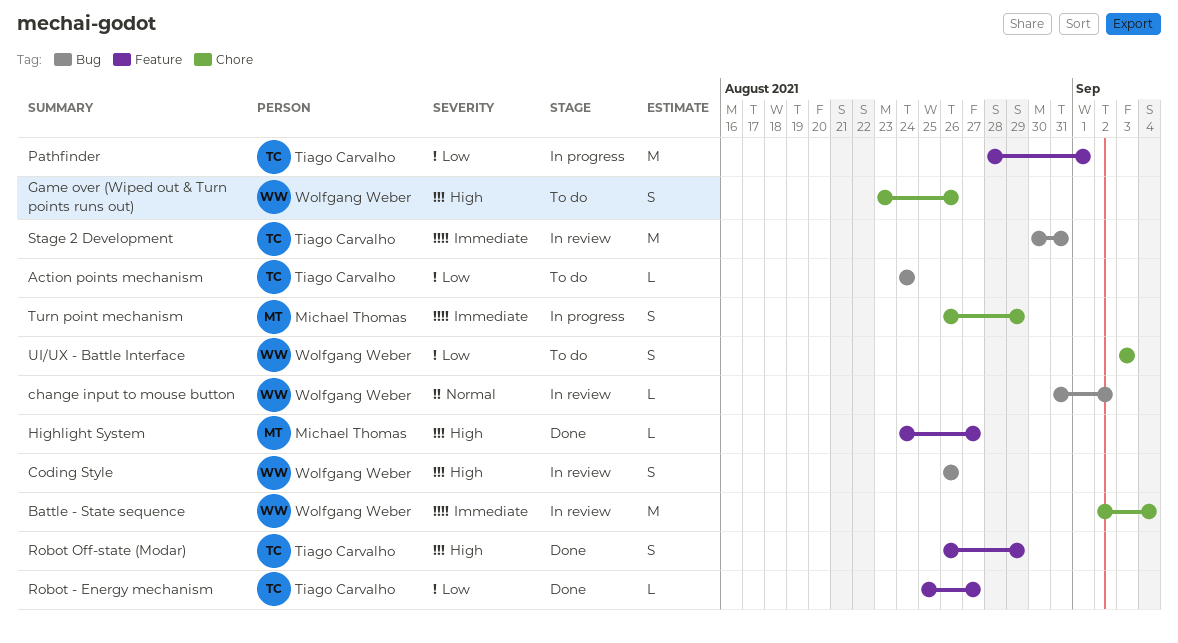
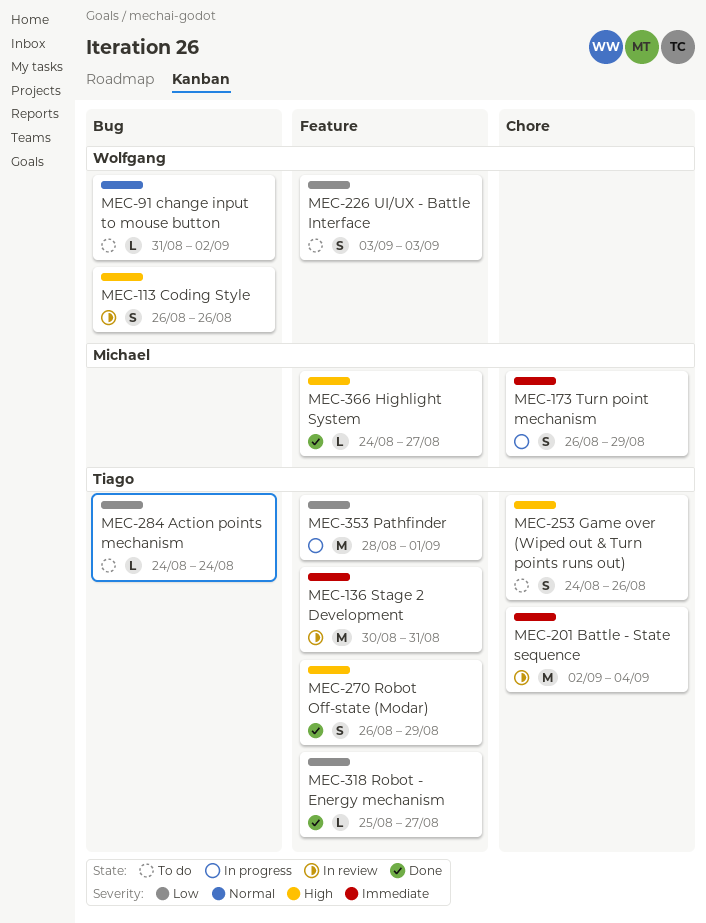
Battle - State sequence, owner: Wolfgang Weber -> Tiago Carvalho
change input to mouse button, status: In review -> To do
Game over (Wiped out & Turn points runs out), owner: Wolfgang Weber -> Tiago Carvalho
Game over (Wiped out & Turn points runs out), start: Aug 23 -> Aug 24
Stage 2 Development, label: Bug -> Feature
UI/UX - Battle Interface, label: Chore -> Feature

